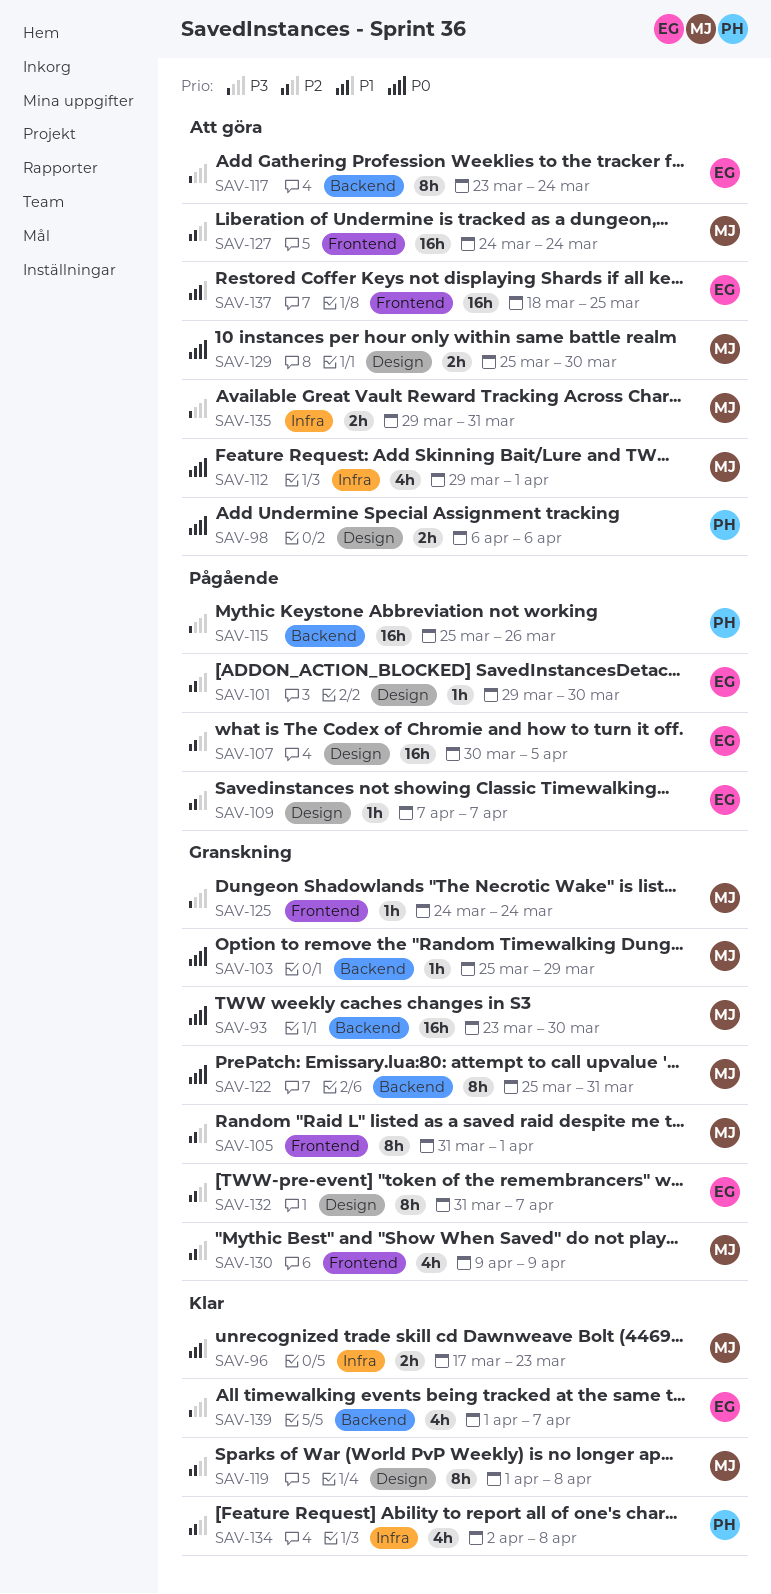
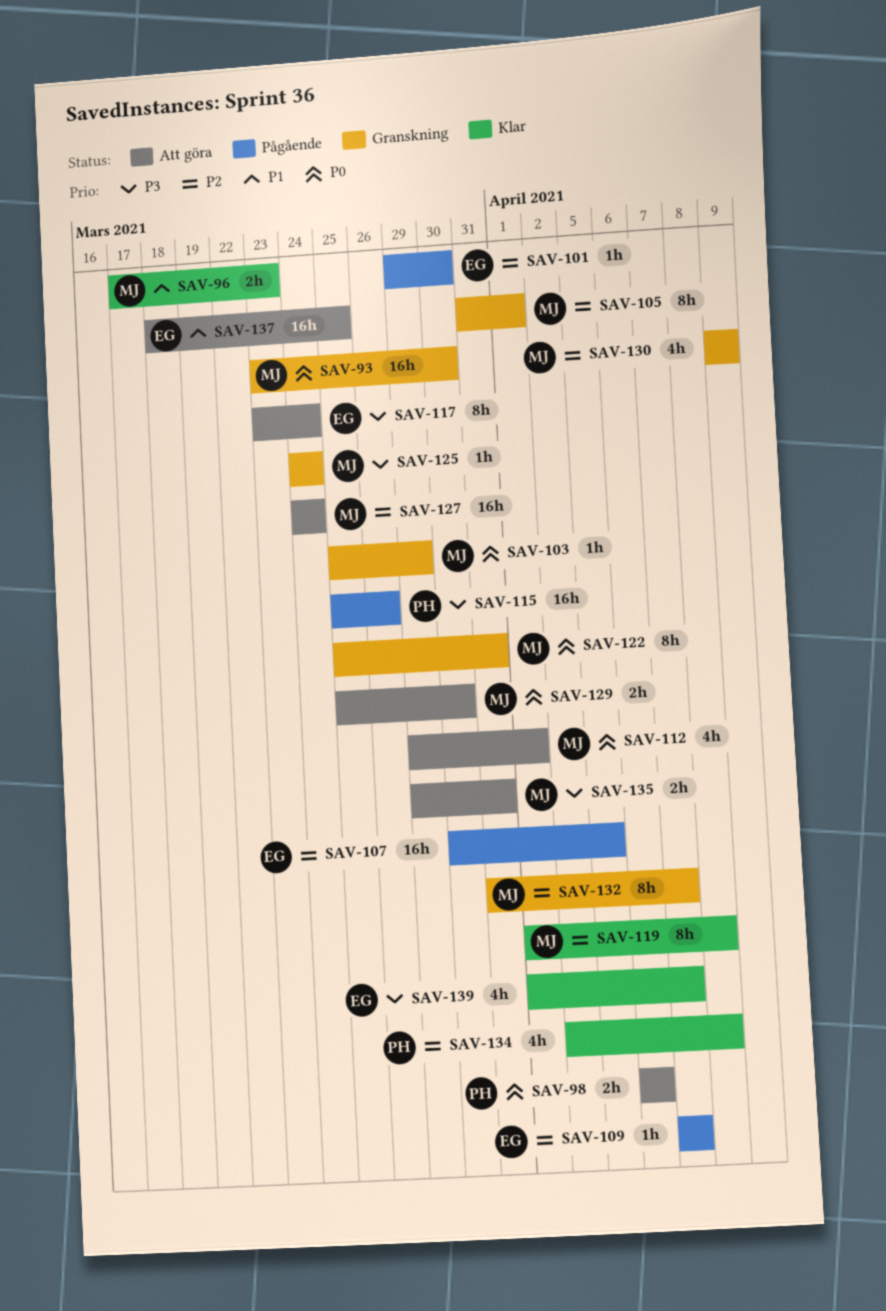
SAV-132, owner: EG -> MJ

